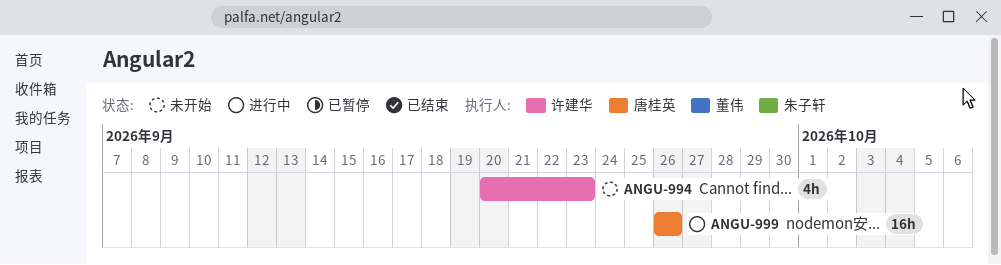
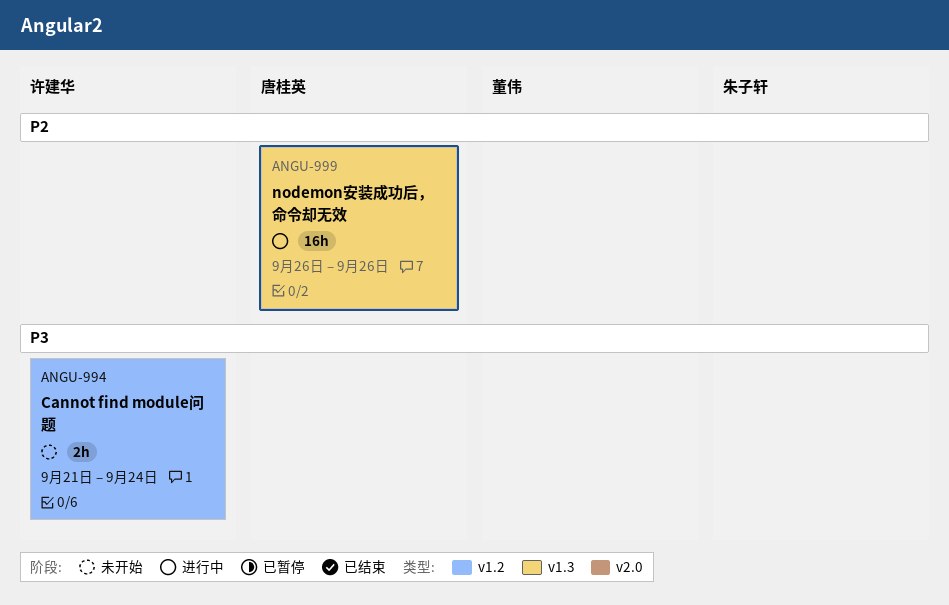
ANGU-994, estimate: 4h -> 2h
ANGU-994, start: Sep 20 -> Sep 21
ANGU-994, due: Sep 23 -> Sep 24

